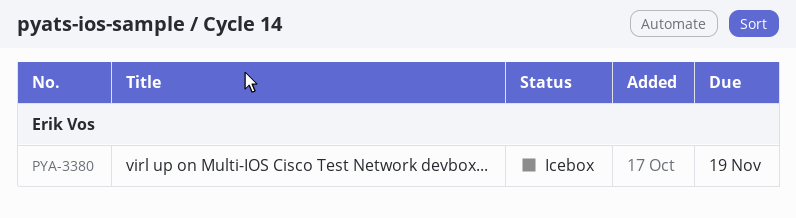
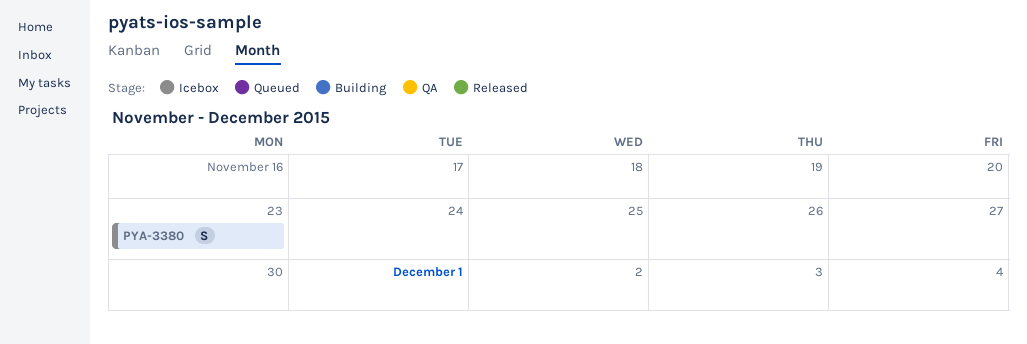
PYA-3380, due: Nov 19 -> Nov 23

